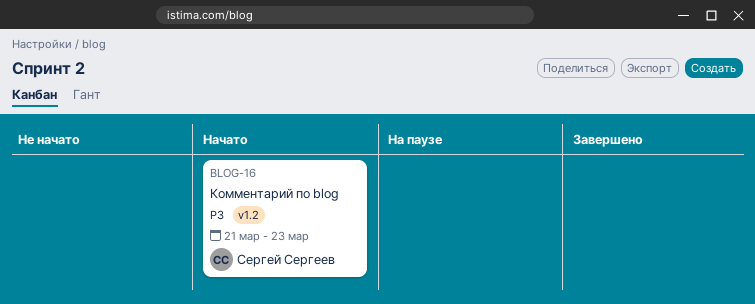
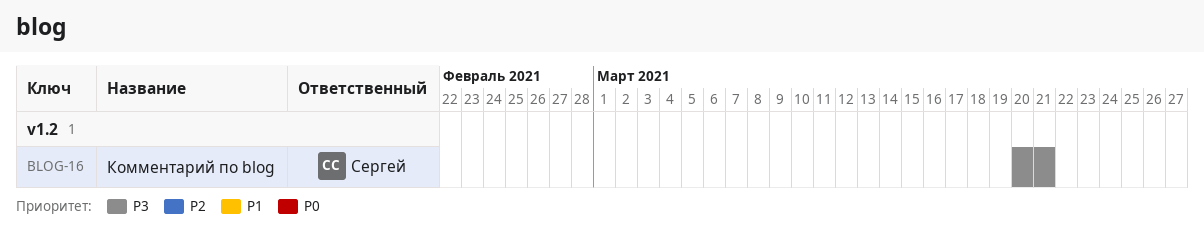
BLOG-16, start: Mar 21 -> Mar 20
BLOG-16, due: Mar 23 -> Mar 21

